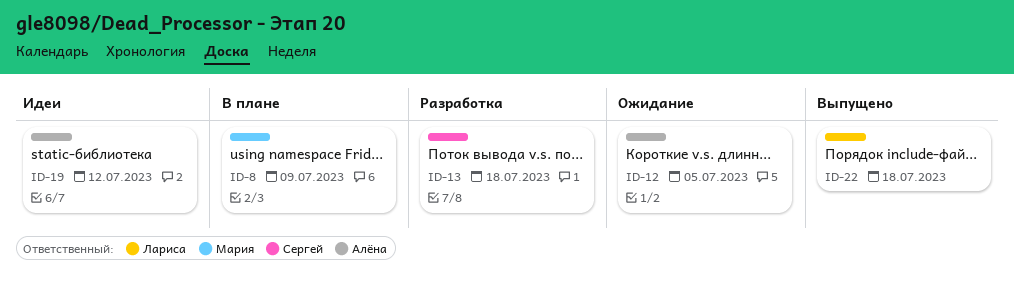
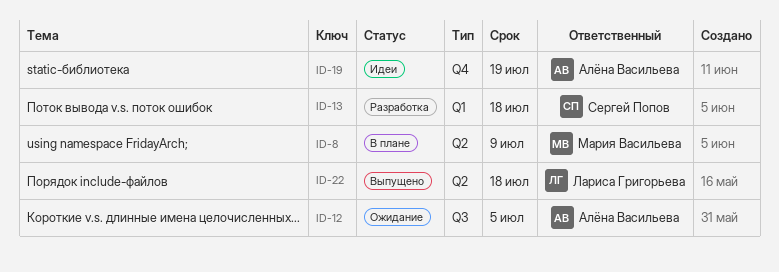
ID-19, due: Jul 12 -> Jul 19

